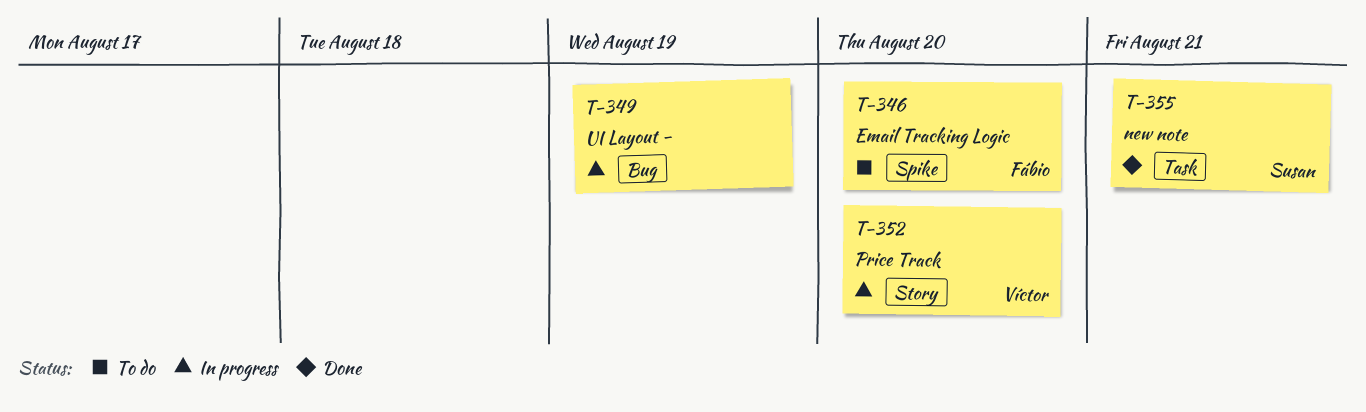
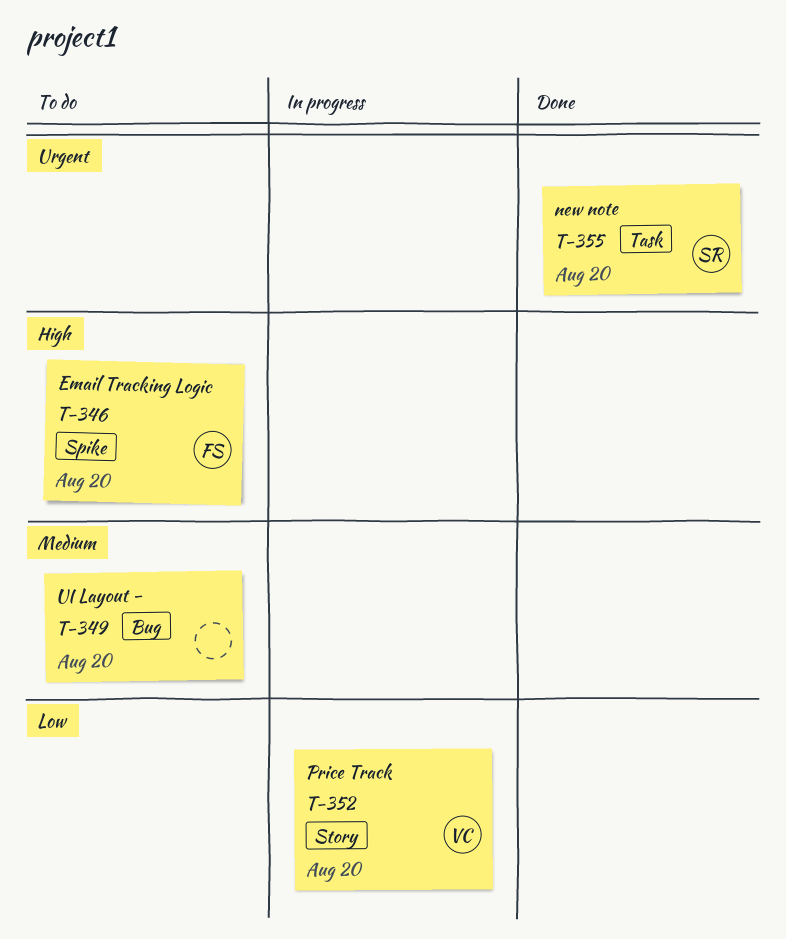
T-349, status: In progress -> To do
T-349, due: Aug 19 -> Aug 20
T-355, due: Aug 21 -> Aug 20

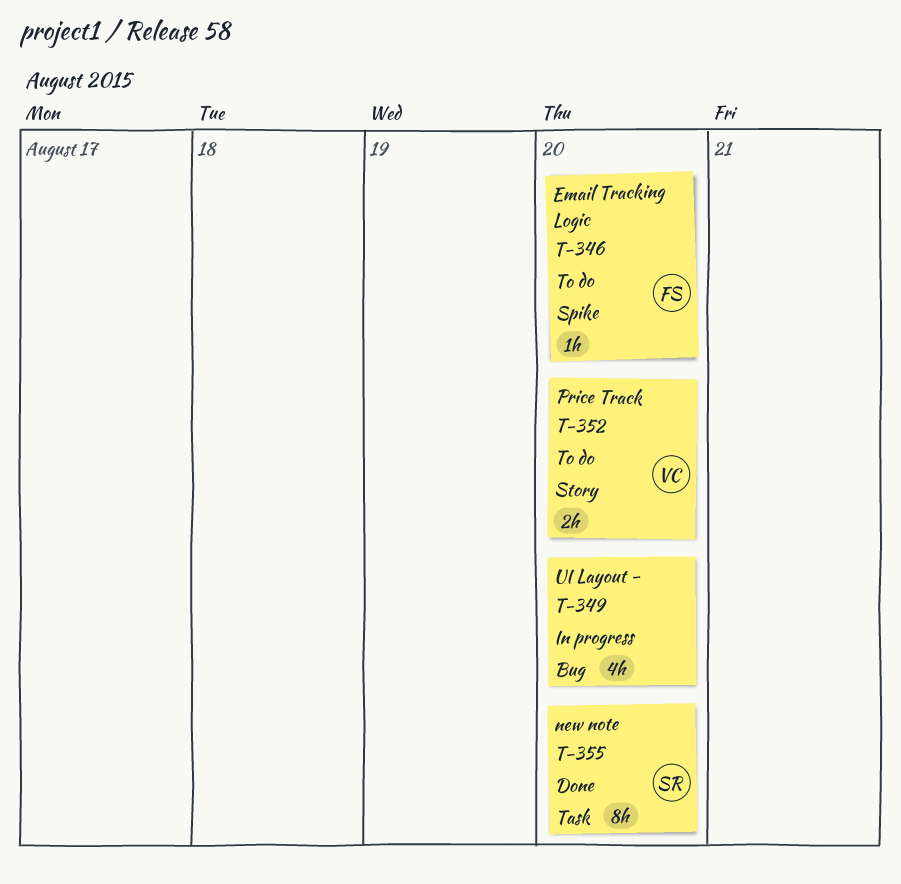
T-349, status: To do -> In progress
T-352, status: In progress -> To do

